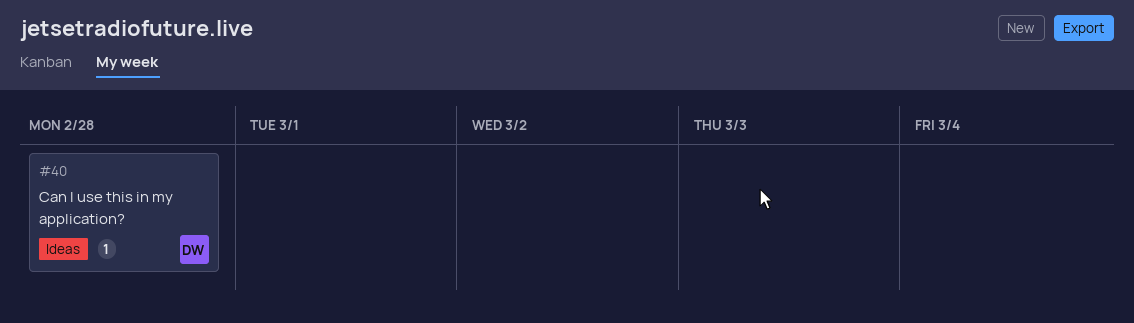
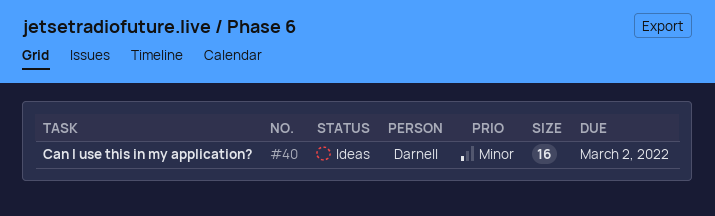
#40, estimate: 1 -> 16
#40, due: Feb 28 -> Mar 2

